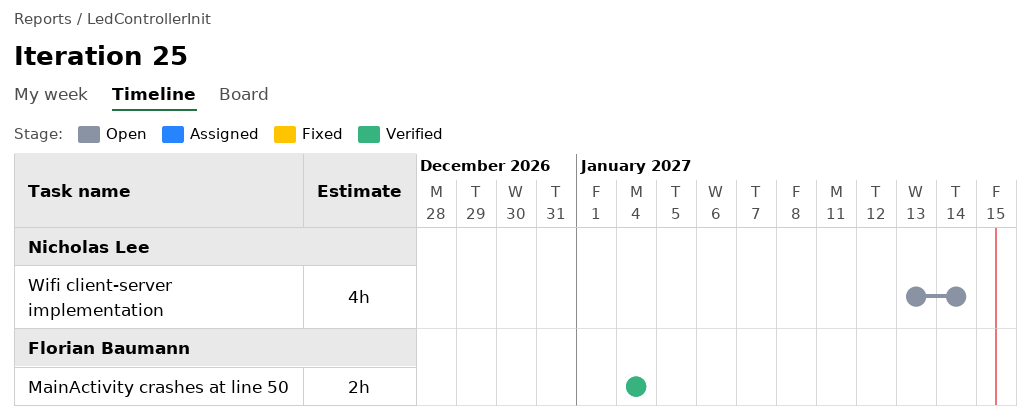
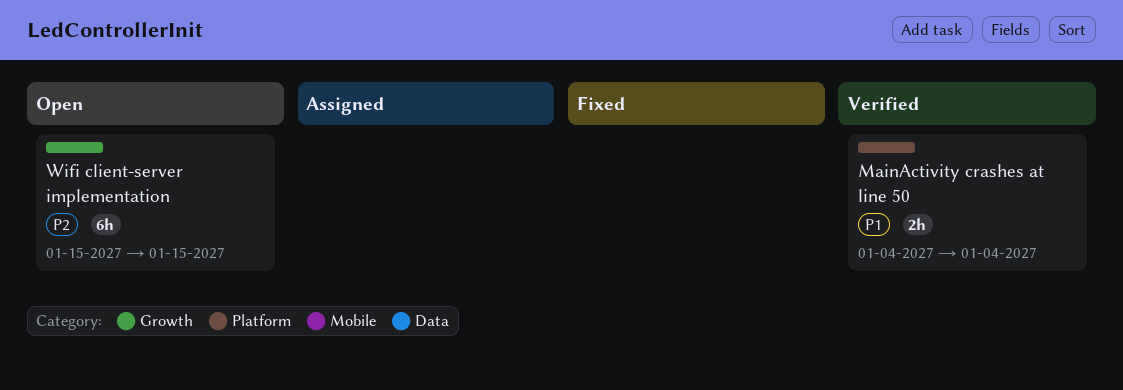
Wifi client-server implementation, estimate: 4h -> 6h
Wifi client-server implementation, start: Jan 13 -> Jan 15
Wifi client-server implementation, due: Jan 14 -> Jan 15

